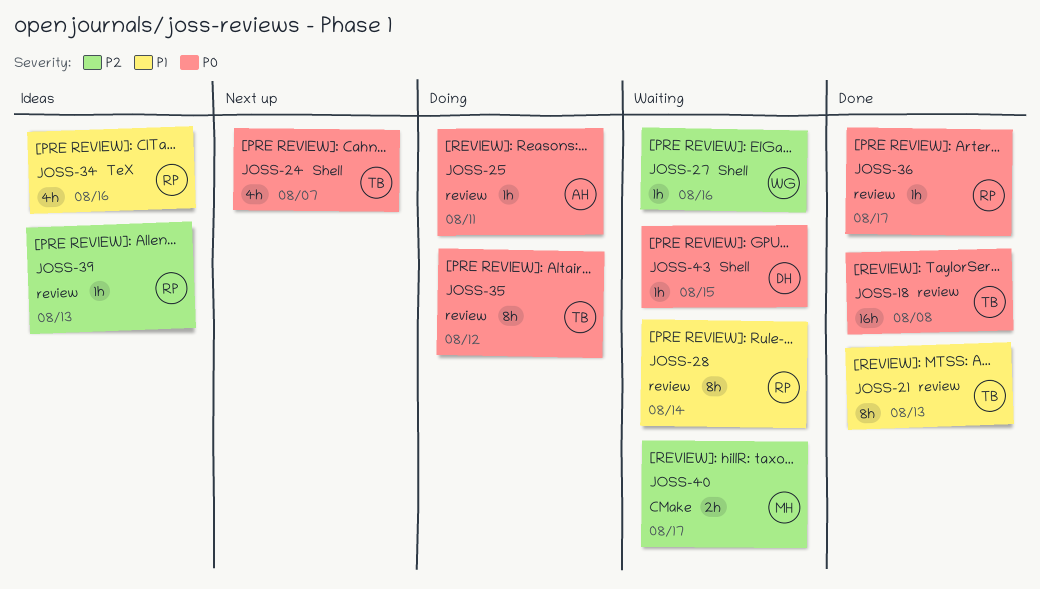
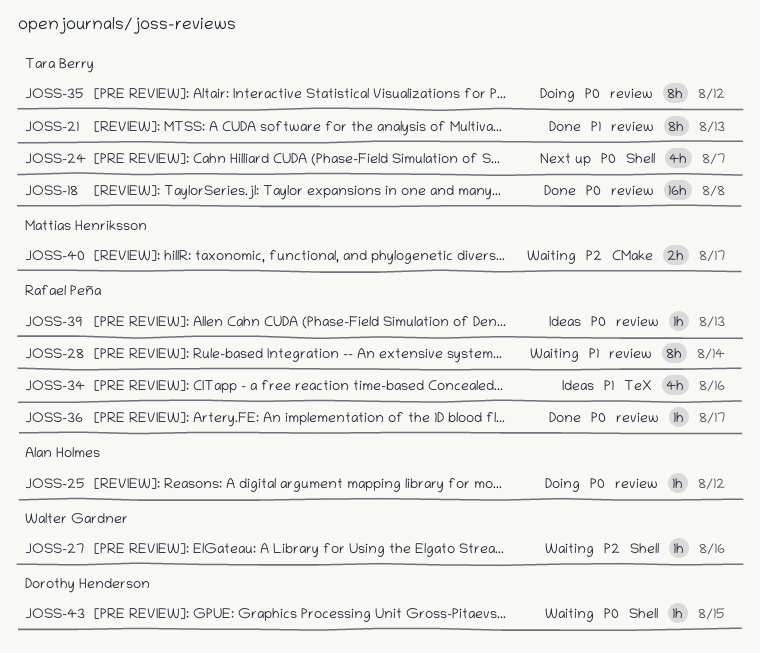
JOSS-25, due: Aug 11 -> Aug 12
JOSS-39, priority: P2 -> P0

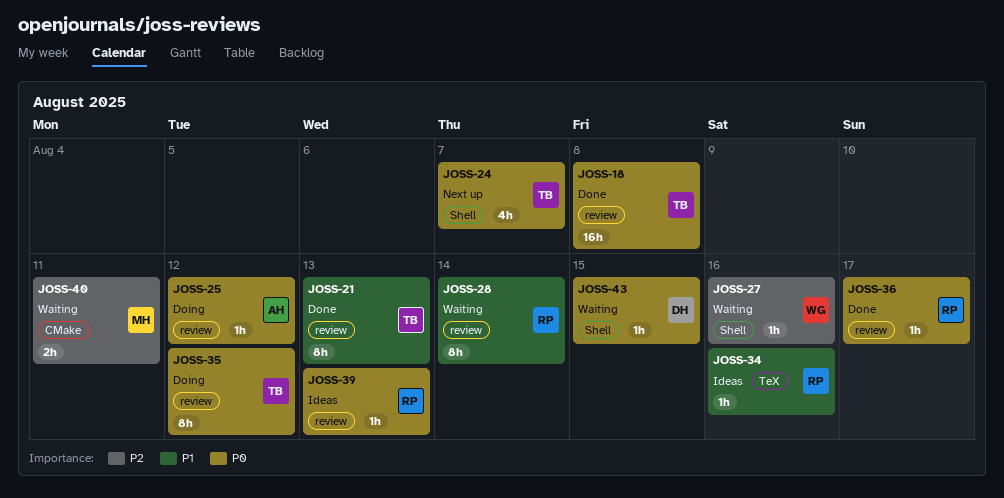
JOSS-34, estimate: 4h -> 1h
JOSS-40, due: Aug 17 -> Aug 11

